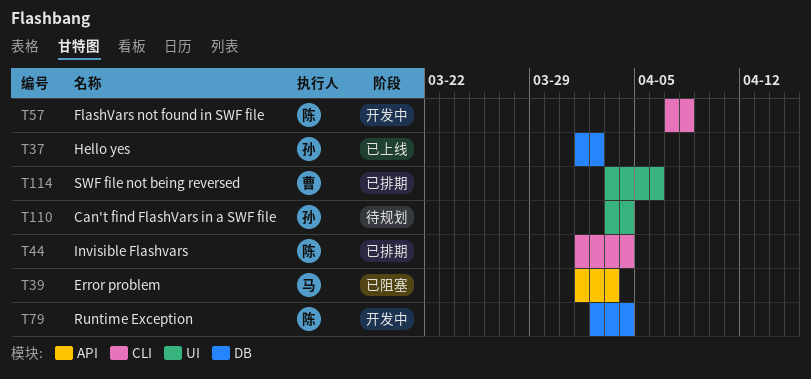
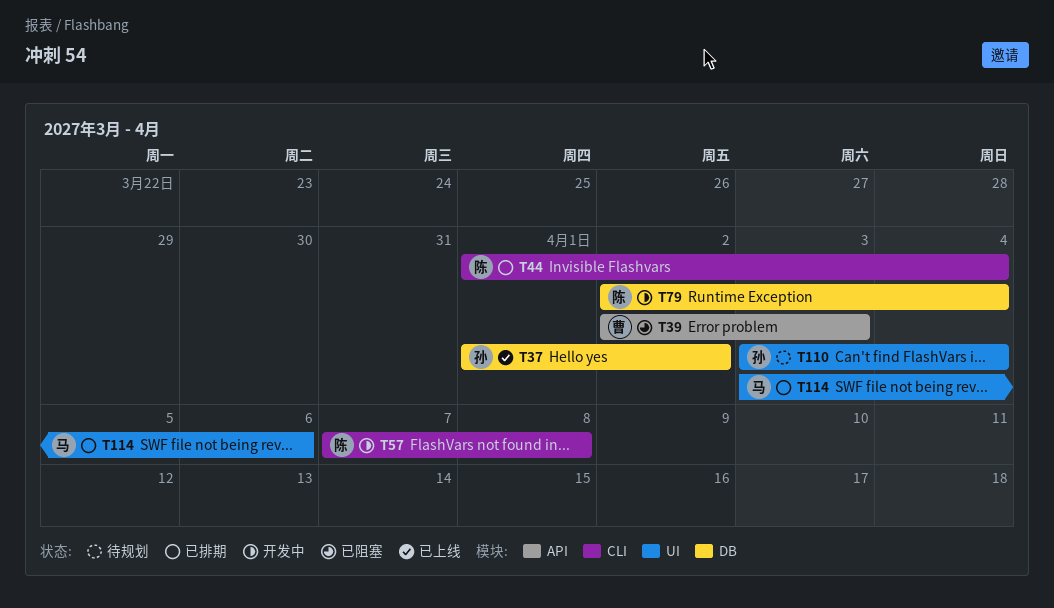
T39, owner: 马 -> 曹
T39, start: Apr 1 -> Apr 2
T114, owner: 曹 -> 马

